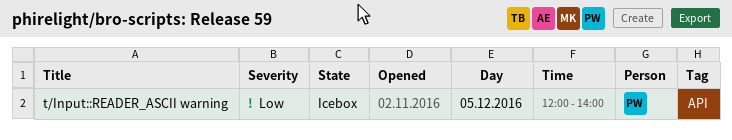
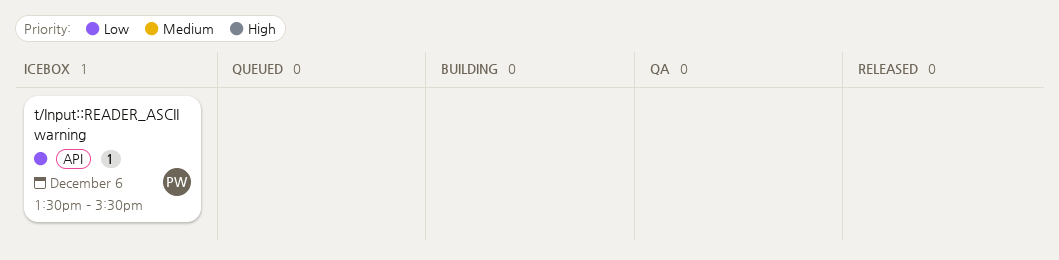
t/Input::READER_ASCII warning, day: Dec 5 -> Dec 6
t/Input::READER_ASCII warning, begins: 12:00 -> 13:30
t/Input::READER_ASCII warning, ends: 14:00 -> 15:30

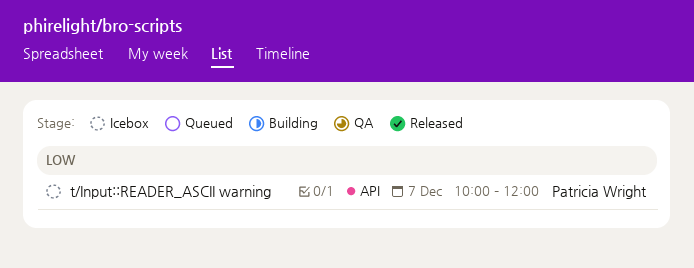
t/Input::READER_ASCII warning, day: Dec 6 -> Dec 7
t/Input::READER_ASCII warning, begins: 13:30 -> 10:00
t/Input::READER_ASCII warning, ends: 15:30 -> 12:00

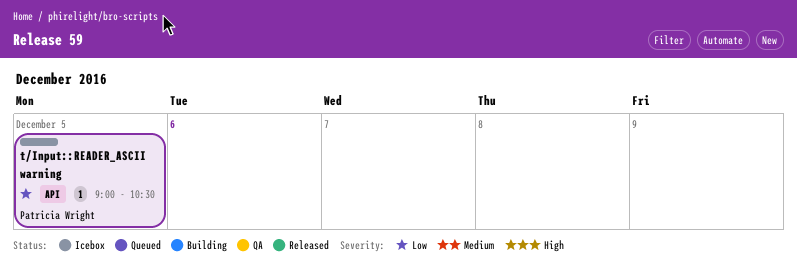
t/Input::READER_ASCII warning, day: Dec 7 -> Dec 5
t/Input::READER_ASCII warning, begins: 10:00 -> 09:00
t/Input::READER_ASCII warning, ends: 12:00 -> 10:30

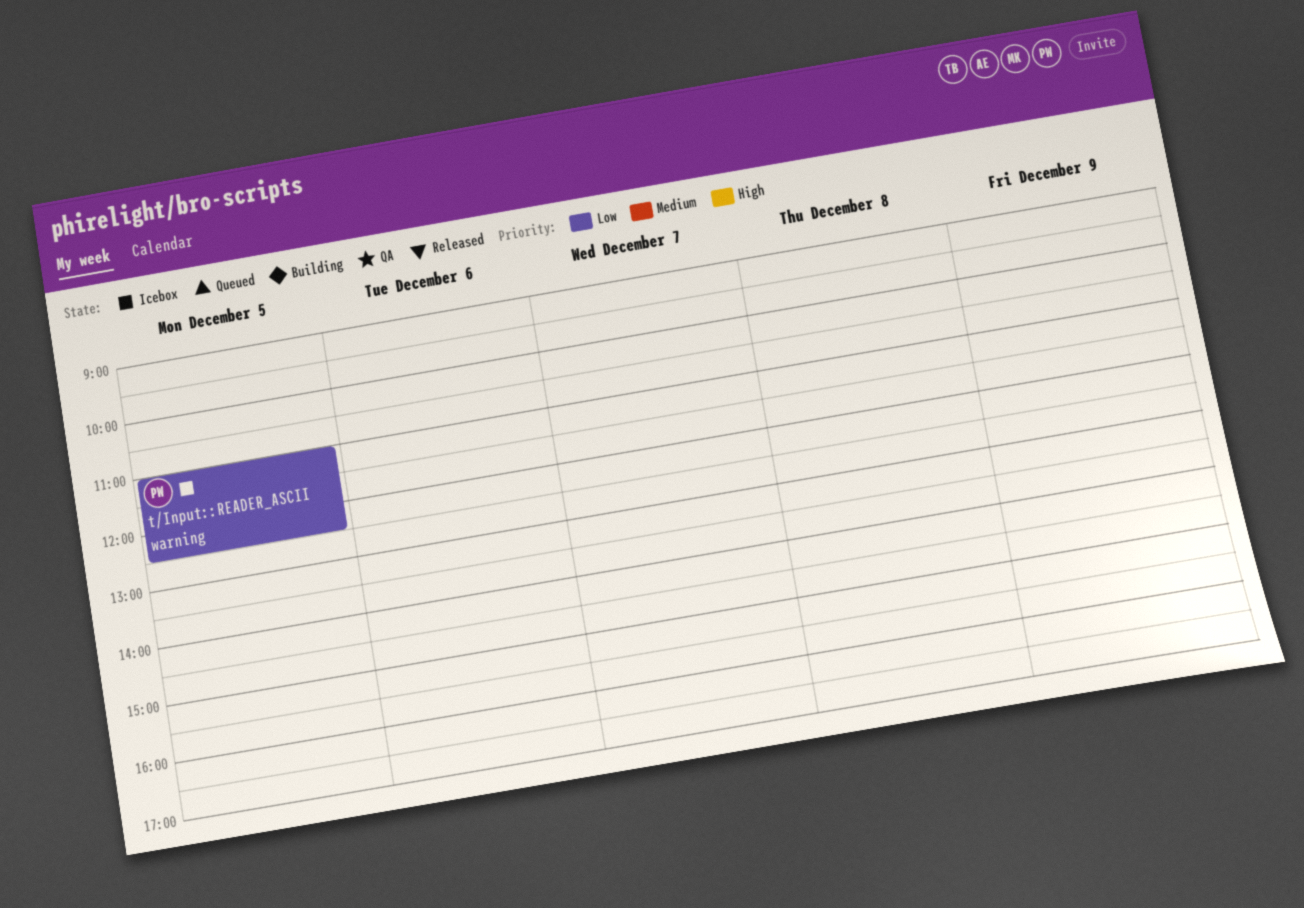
t/Input::READER_ASCII warning, begins: 09:00 -> 11:00
t/Input::READER_ASCII warning, ends: 10:30 -> 12:30

